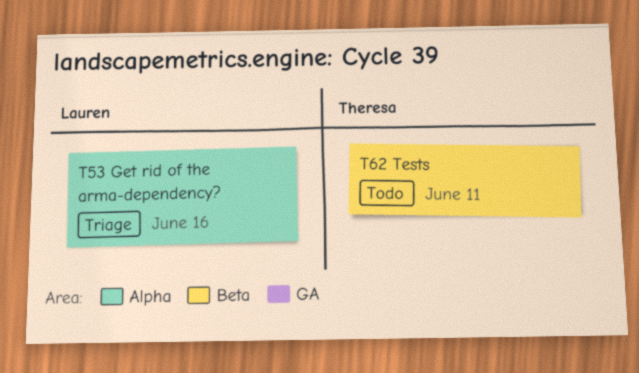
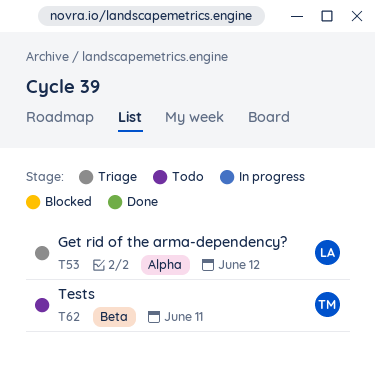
T53, due: Jun 16 -> Jun 12

